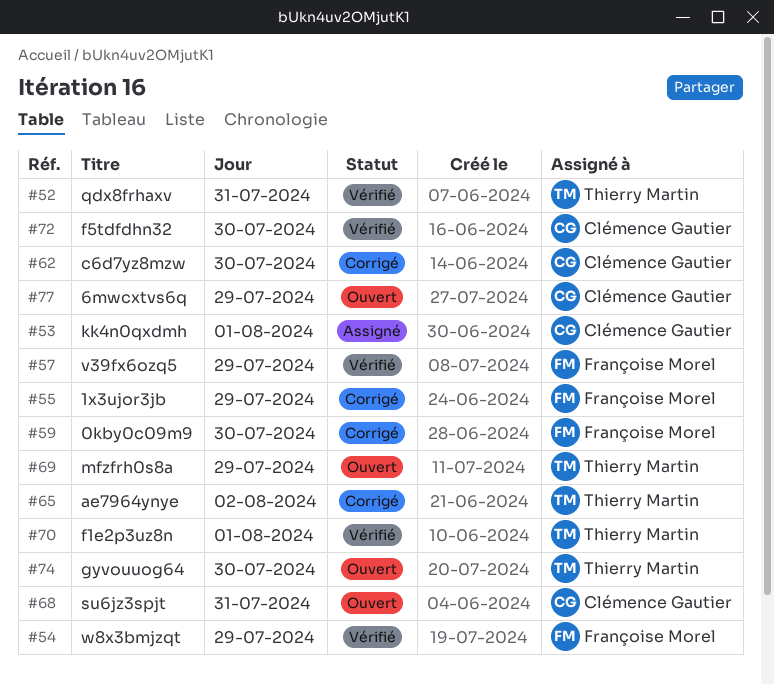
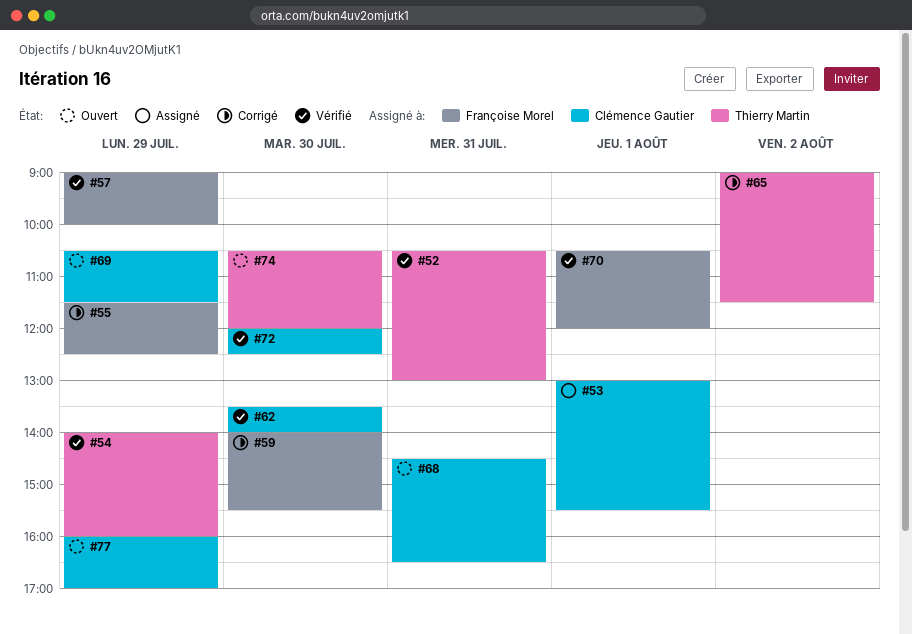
#54, owner: Françoise Morel -> Thierry Martin
#62, status: Corrigé -> Vérifié
#69, owner: Thierry Martin -> Clémence Gautier
#70, owner: Thierry Martin -> Françoise Morel

